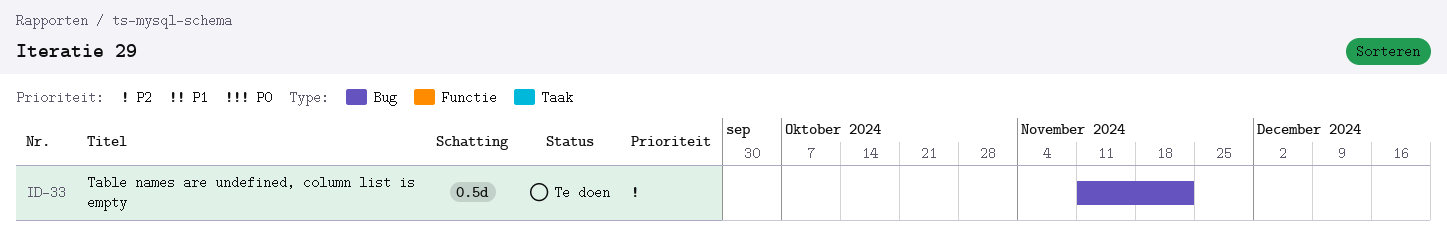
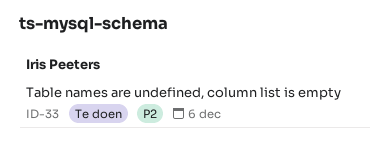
ID-33, due: Nov 22 -> Dec 6

